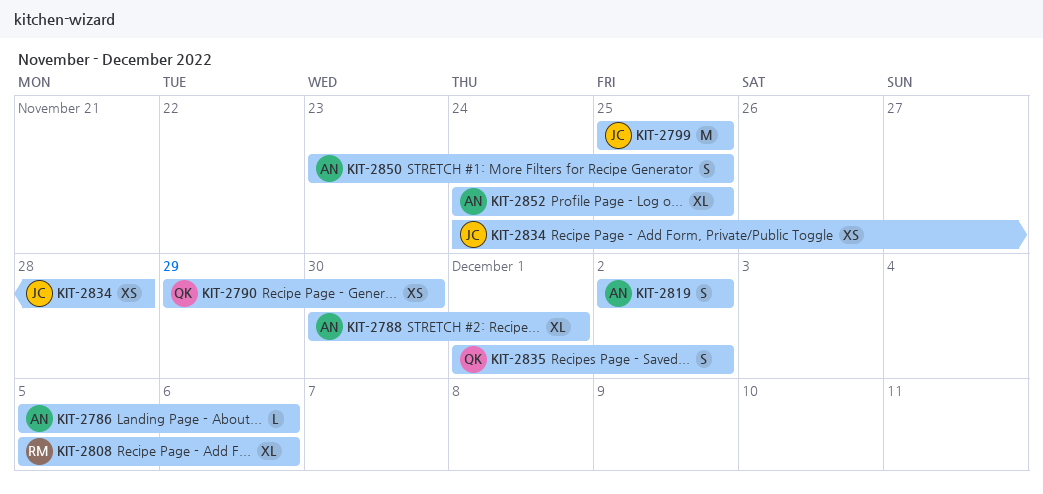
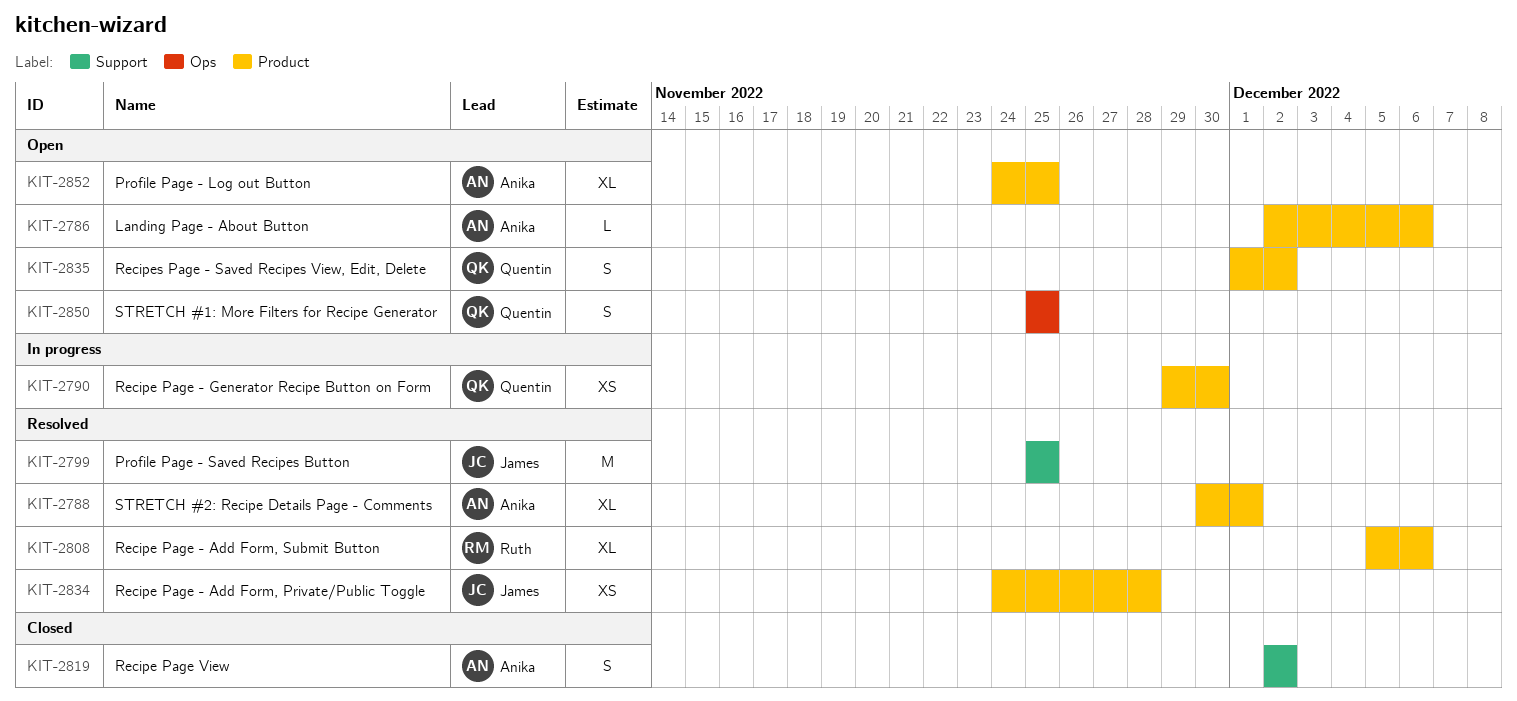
KIT-2786, start: Dec 5 -> Dec 2
KIT-2850, owner: Anika -> Quentin
KIT-2850, start: Nov 23 -> Nov 25

